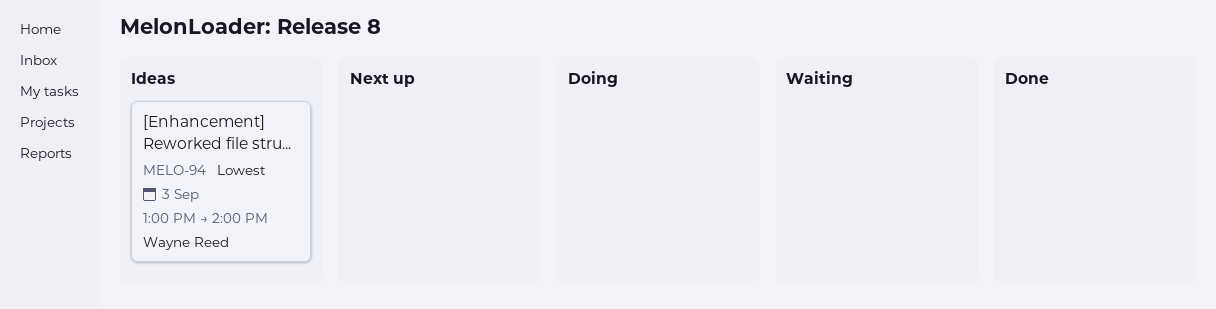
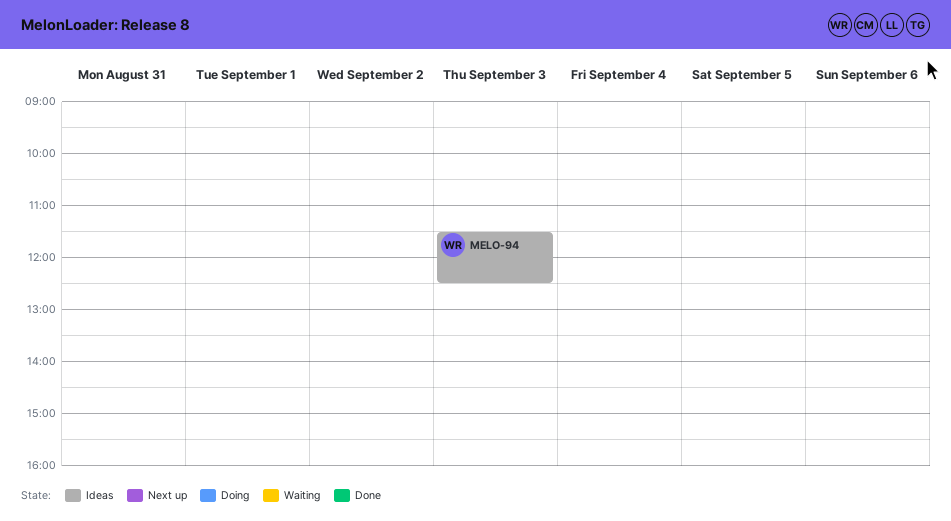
MELO-94, begins: 13:00 -> 11:30
MELO-94, ends: 14:00 -> 12:30

